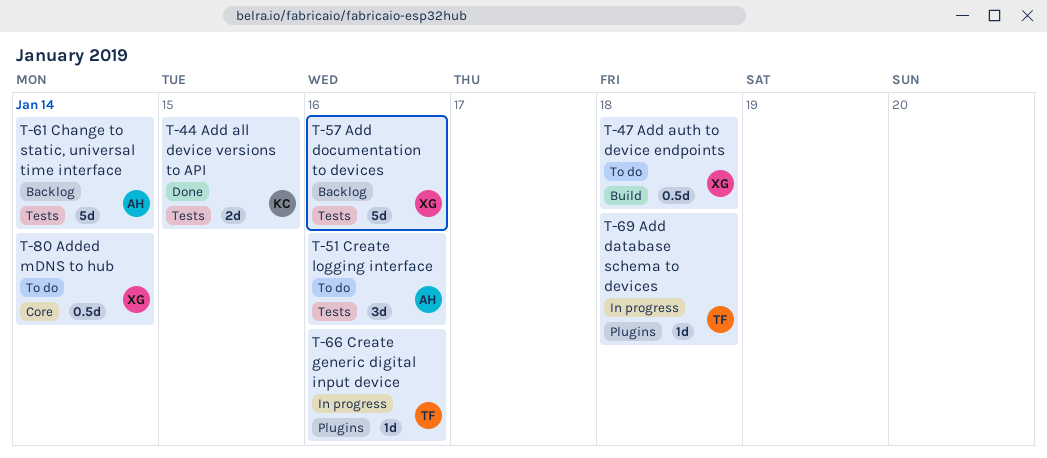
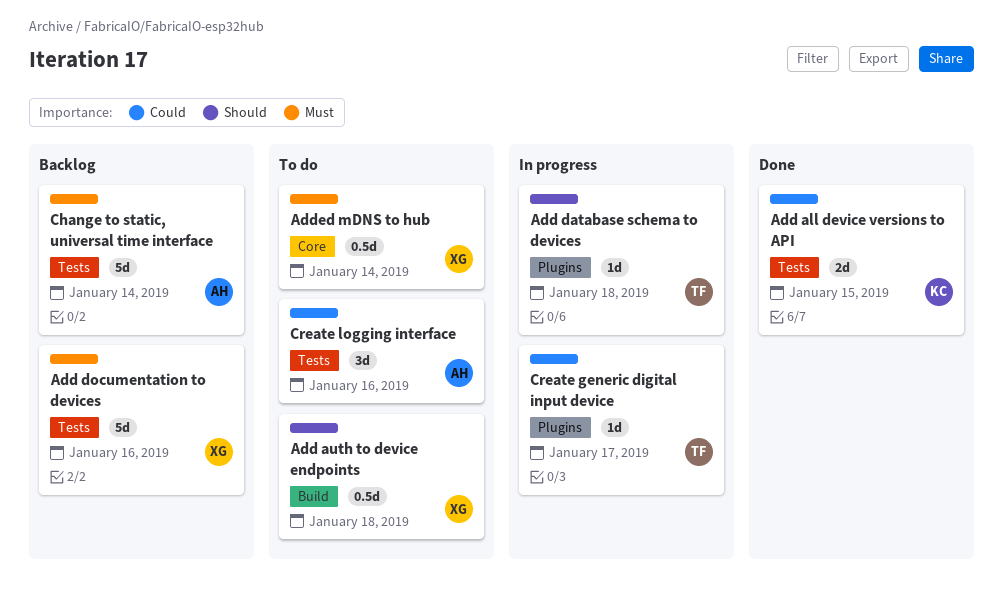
Create generic digital input device, due: Jan 16 -> Jan 17

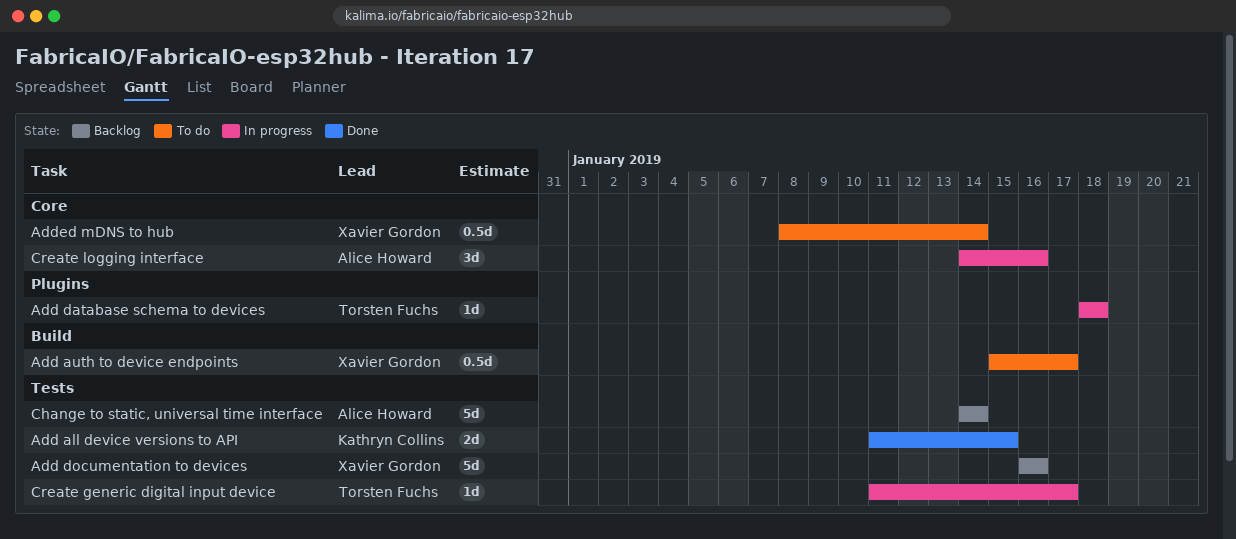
Add auth to device endpoints, due: Jan 18 -> Jan 17
Create generic digital input device, label: Plugins -> Tests
Create logging interface, status: To do -> In progress
Create logging interface, label: Tests -> Core

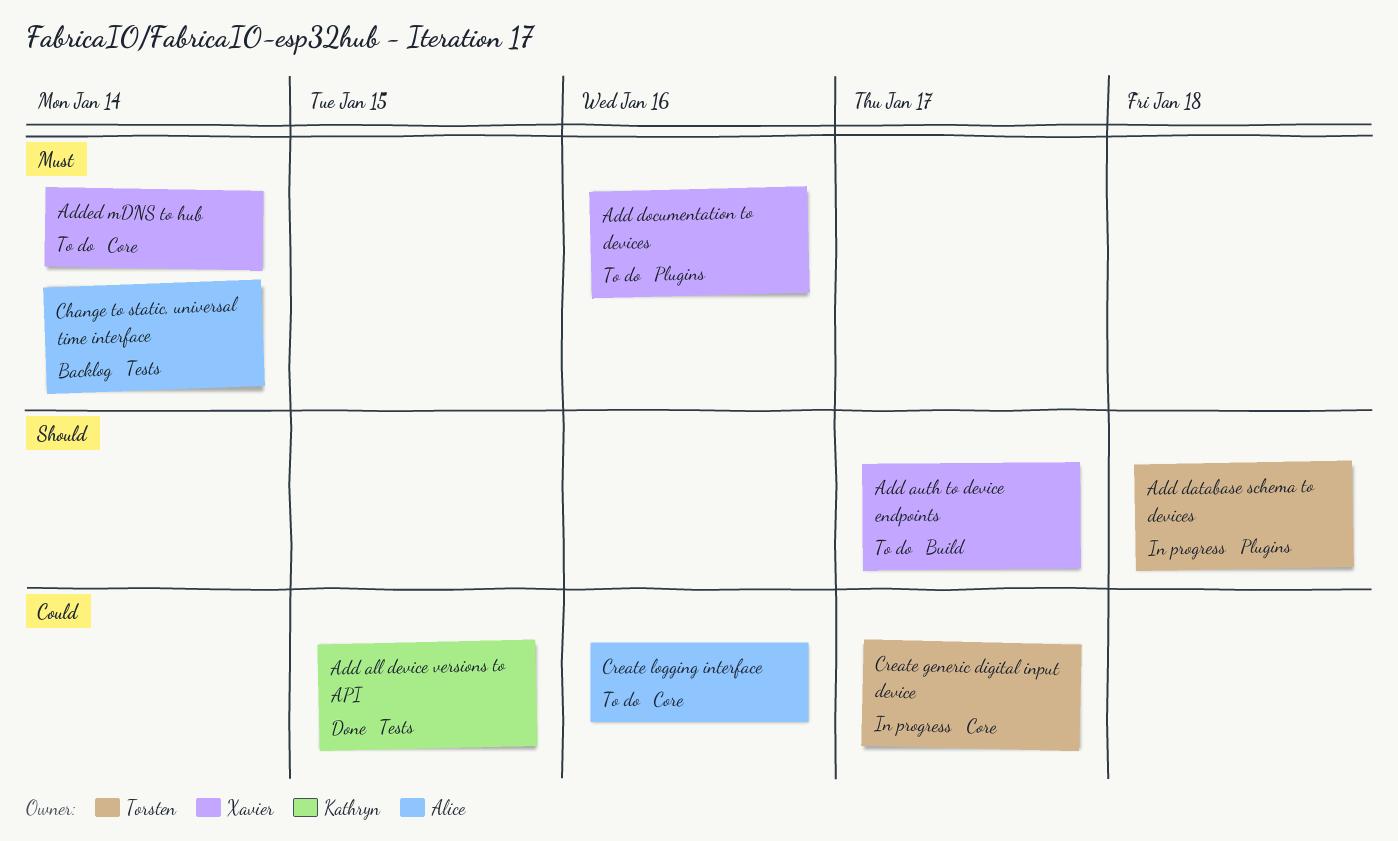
Add documentation to devices, status: Backlog -> To do
Add documentation to devices, label: Tests -> Plugins
Create generic digital input device, label: Tests -> Core
Create logging interface, status: In progress -> To do

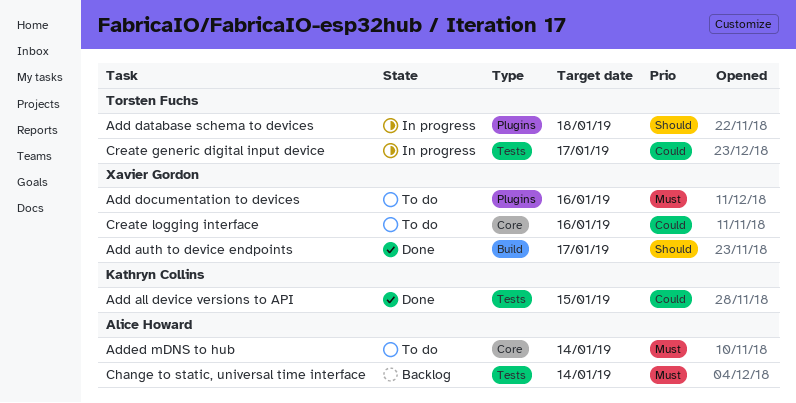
Add auth to device endpoints, status: To do -> Done
Added mDNS to hub, owner: Xavier Gordon -> Alice Howard
Create generic digital input device, label: Core -> Tests
Create logging interface, owner: Alice Howard -> Xavier Gordon

